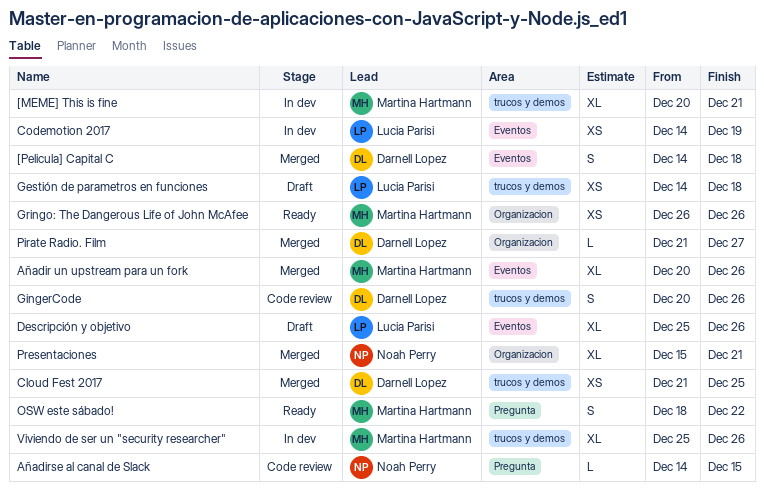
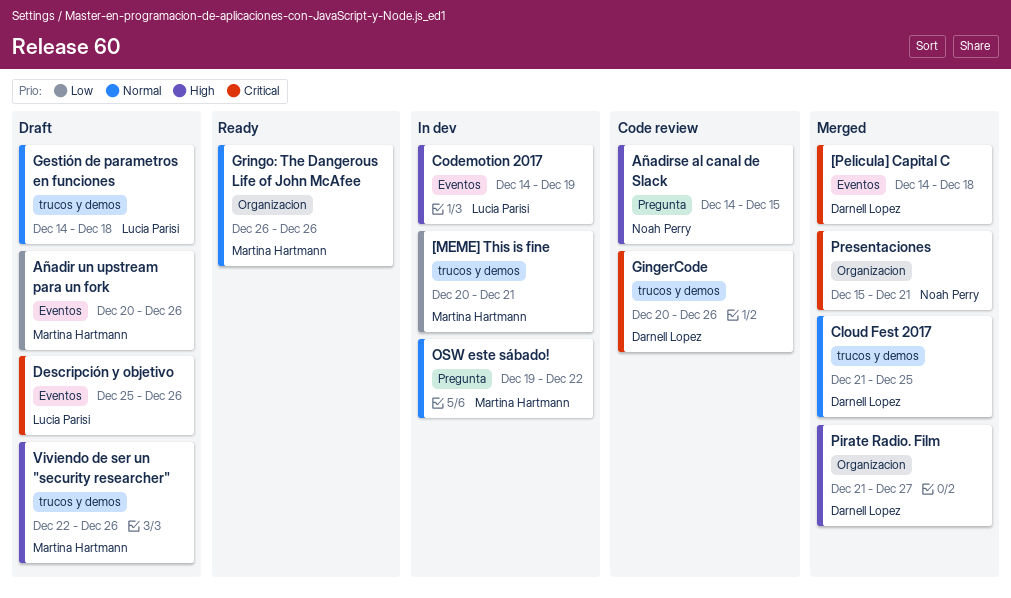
Añadir un upstream para un fork, status: Merged -> Draft
OSW este sábado!, status: Ready -> In dev
OSW este sábado!, start: Dec 18 -> Dec 19
Viviendo de ser un "security researcher", status: In dev -> Draft
Viviendo de ser un "security researcher", start: Dec 25 -> Dec 22

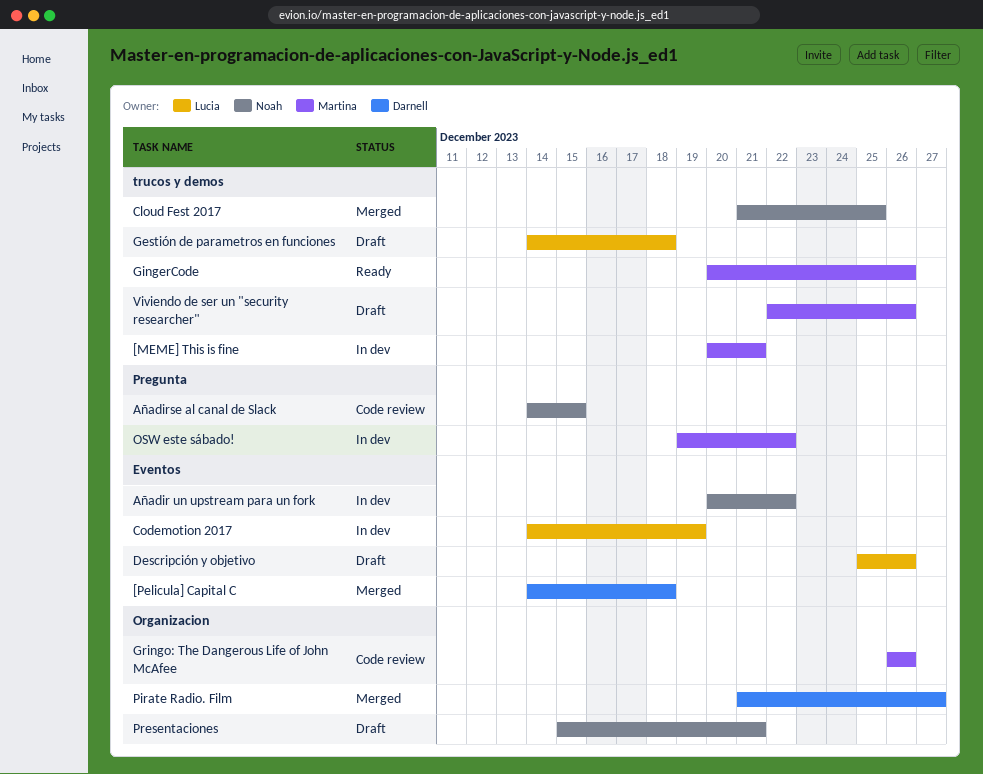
Añadir un upstream para un fork, status: Draft -> In dev
Añadir un upstream para un fork, owner: Martina Hartmann -> Noah Perry
Añadir un upstream para un fork, due: Dec 26 -> Dec 22
Cloud Fest 2017, owner: Darnell Lopez -> Noah Perry
GingerCode, status: Code review -> Ready
GingerCode, owner: Darnell Lopez -> Martina Hartmann
Gringo: The Dangerous Life of John McAfee, status: Ready -> Code review
Presentaciones, status: Merged -> Draft

